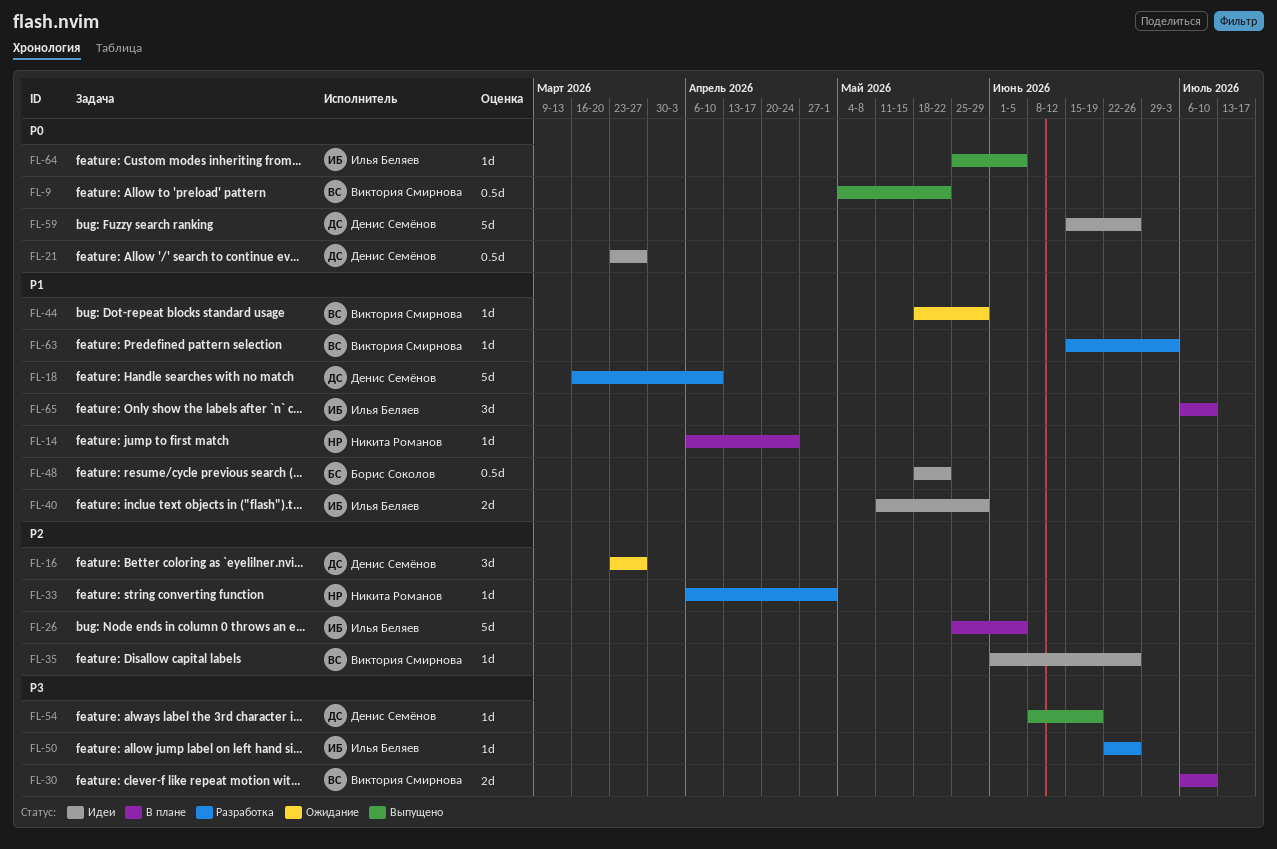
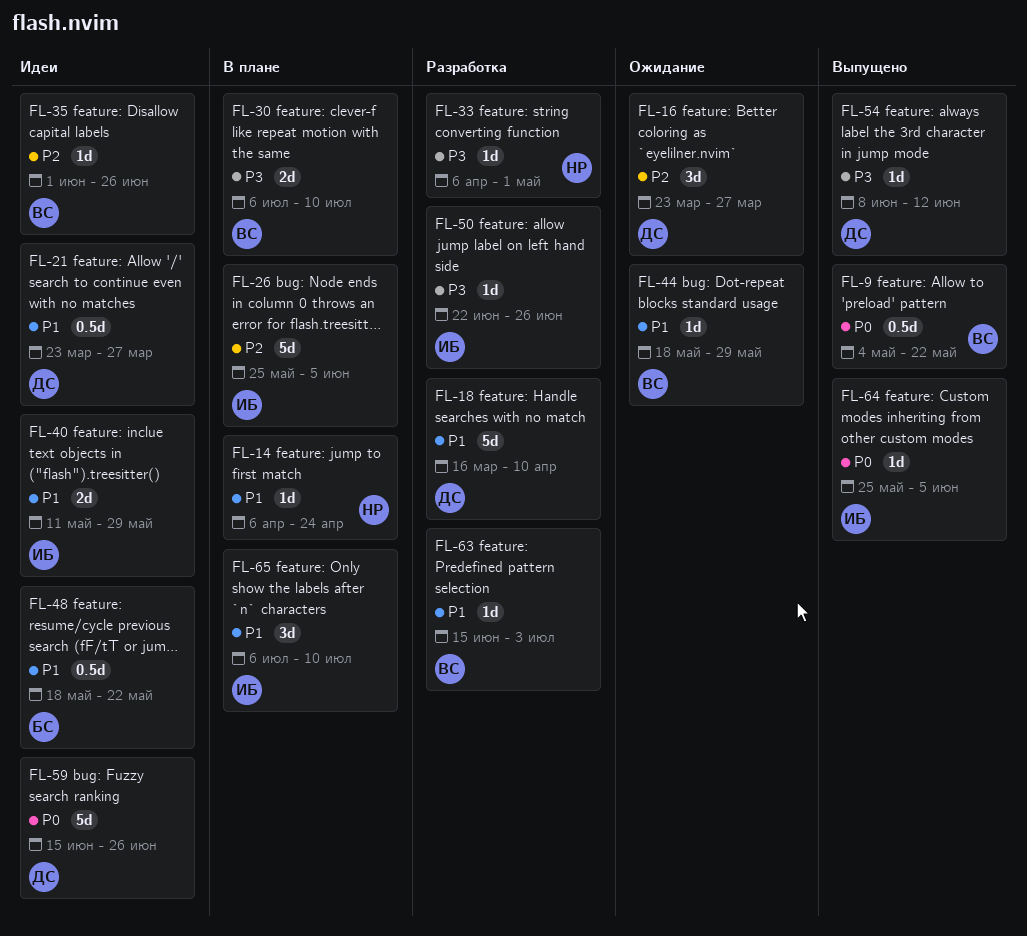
FL-21, priority: P0 -> P1
FL-33, priority: P2 -> P3
FL-54, due: Jun 19 -> Jun 12

